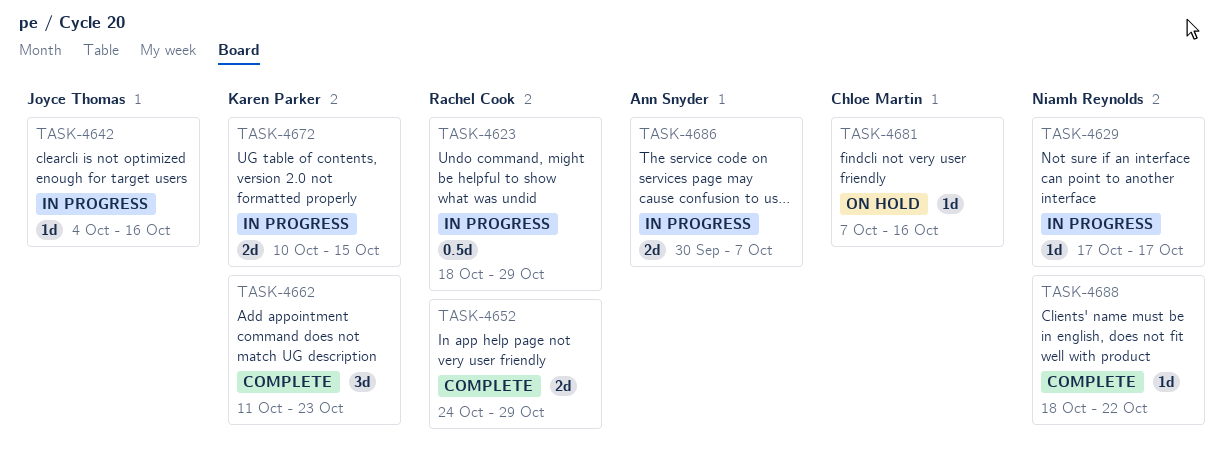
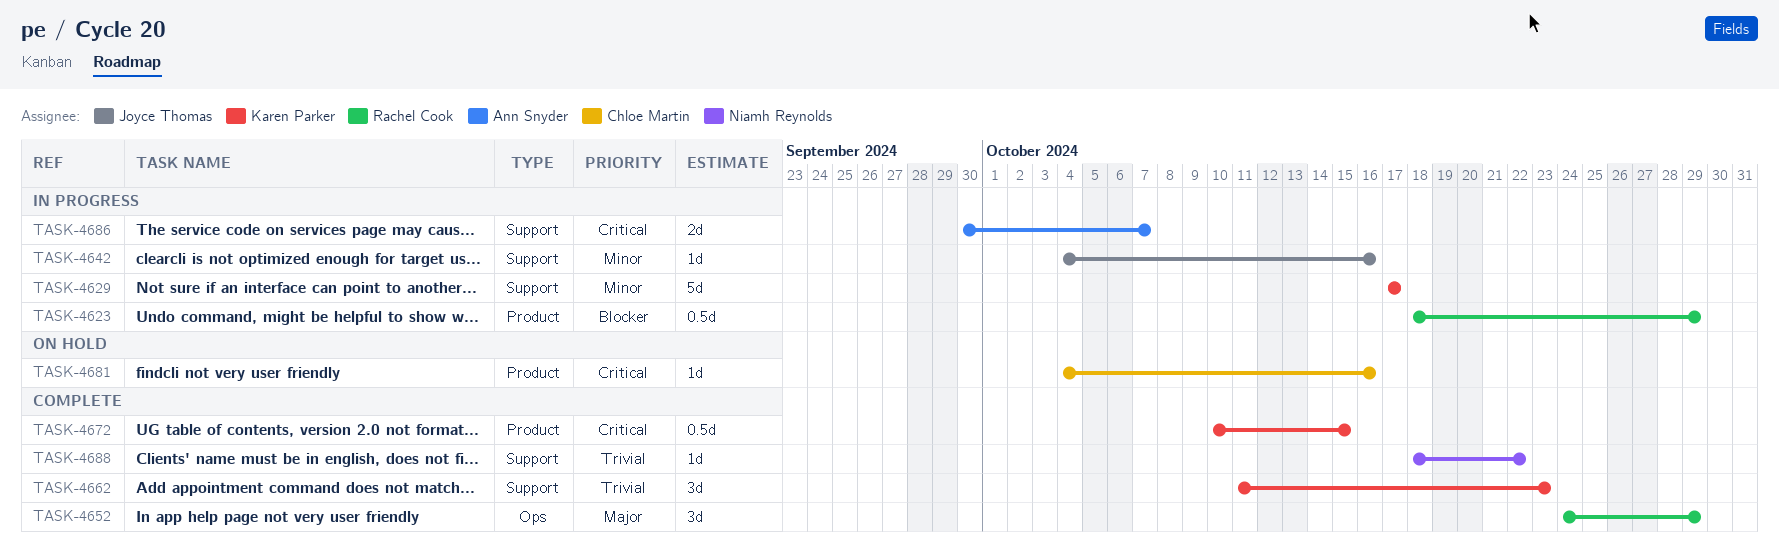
TASK-4629, owner: Niamh Reynolds -> Karen Parker
TASK-4629, estimate: 1d -> 5d
TASK-4652, estimate: 2d -> 3d
TASK-4672, status: In progress -> Complete
TASK-4672, estimate: 2d -> 0.5d
TASK-4681, start: Oct 7 -> Oct 4

